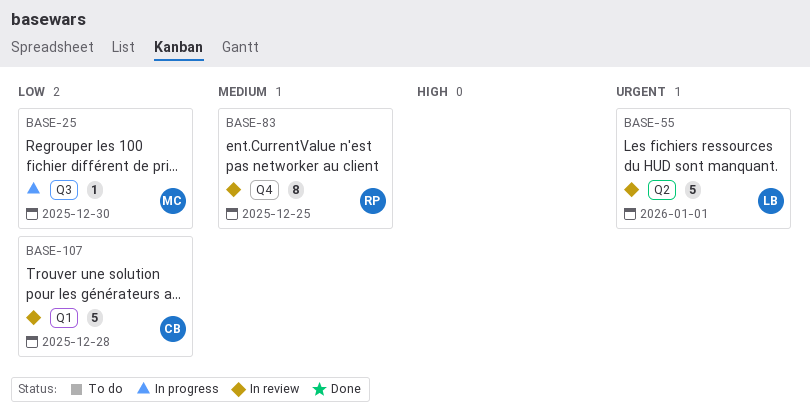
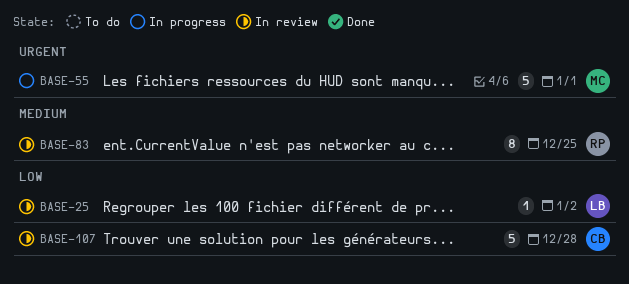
BASE-25, status: In progress -> In review
BASE-25, owner: MC -> LB
BASE-25, due: Dec 30 -> Jan 2
BASE-55, status: In review -> In progress
BASE-55, owner: LB -> MC

